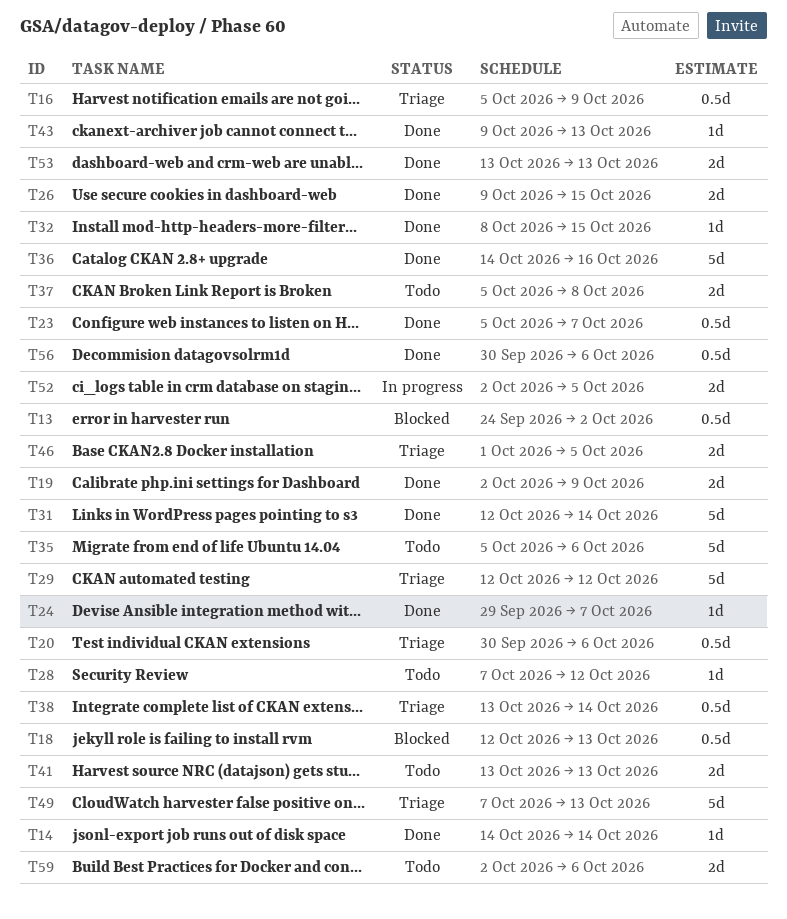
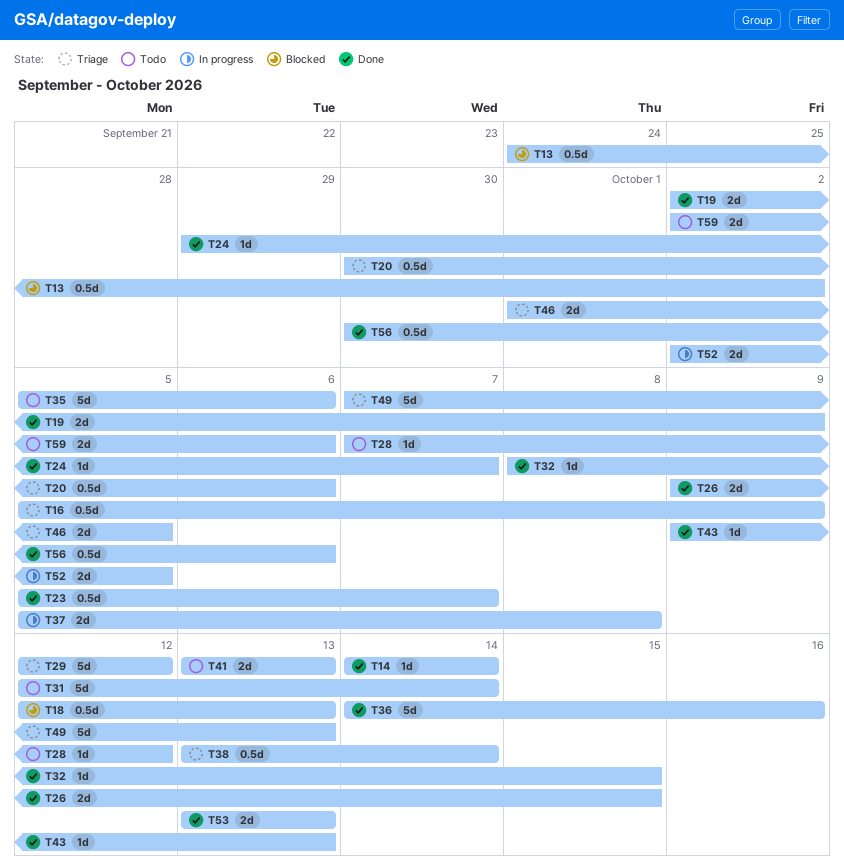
T31, status: Done -> Todo
T37, status: Todo -> In progress

